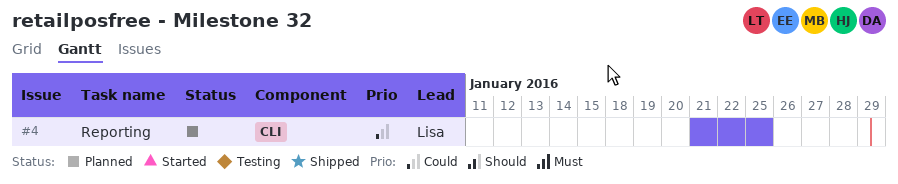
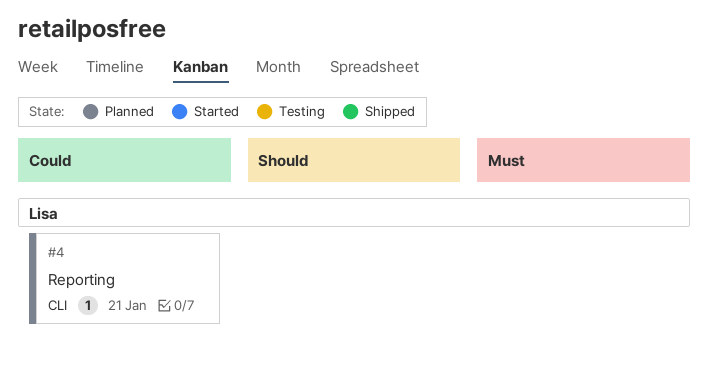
#4, due: Jan 25 -> Jan 21

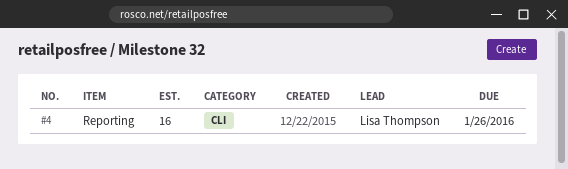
#4, estimate: 1 -> 16
#4, due: Jan 21 -> Jan 26

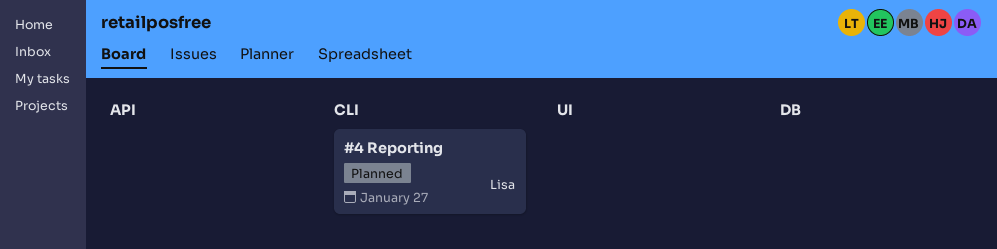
#4, due: Jan 26 -> Jan 27

